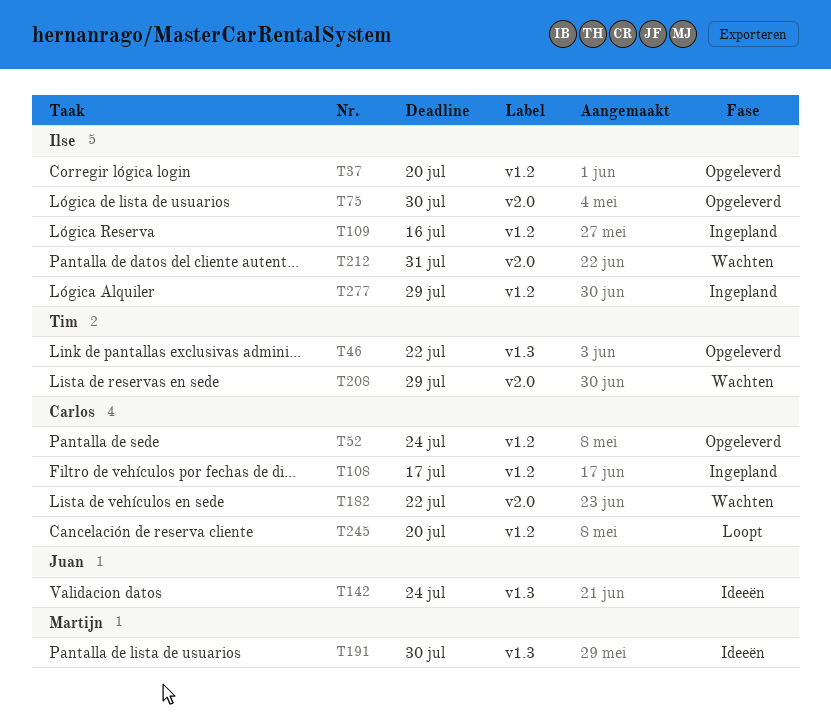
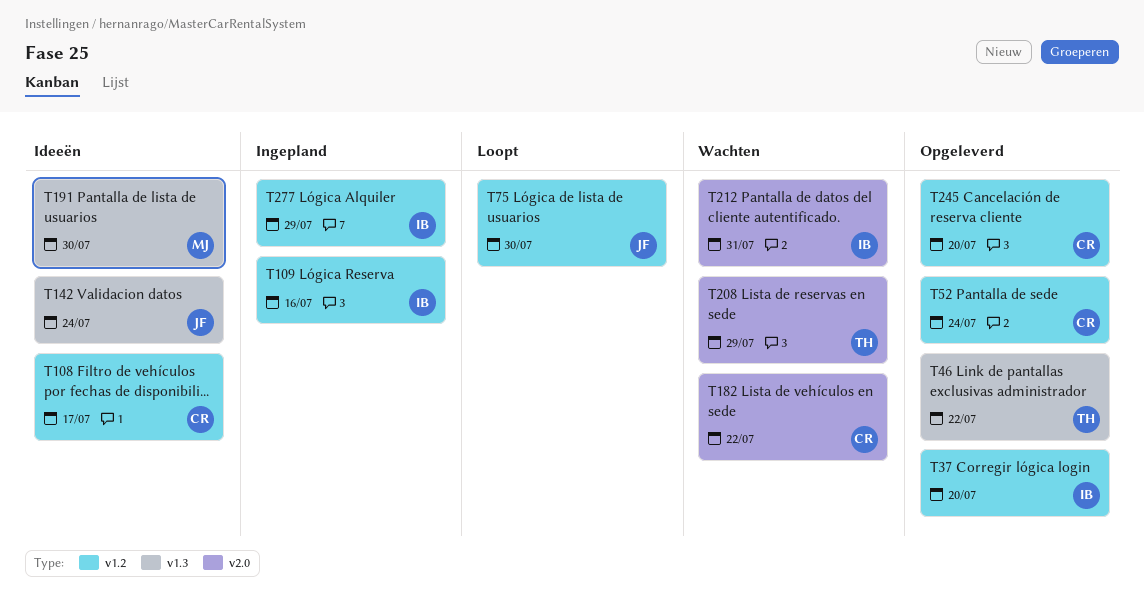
T75, status: Opgeleverd -> Loopt
T75, owner: Ilse -> Juan
T75, label: v2.0 -> v1.2
T108, status: Ingepland -> Ideeën
T245, status: Loopt -> Opgeleverd

